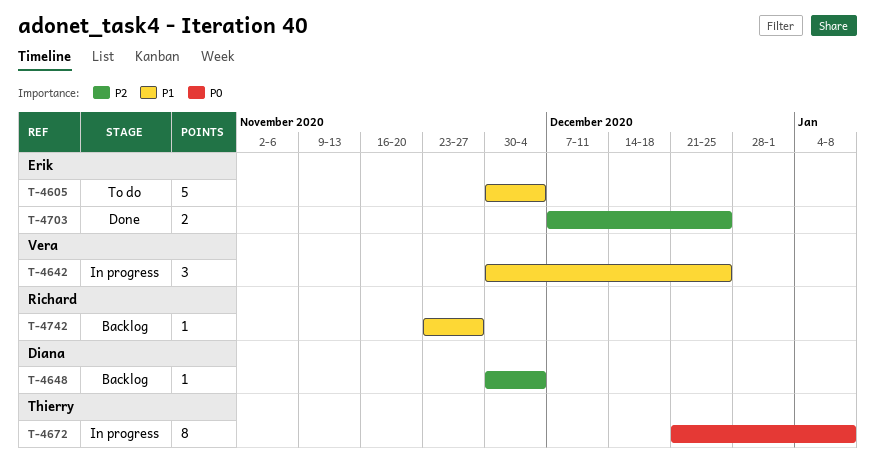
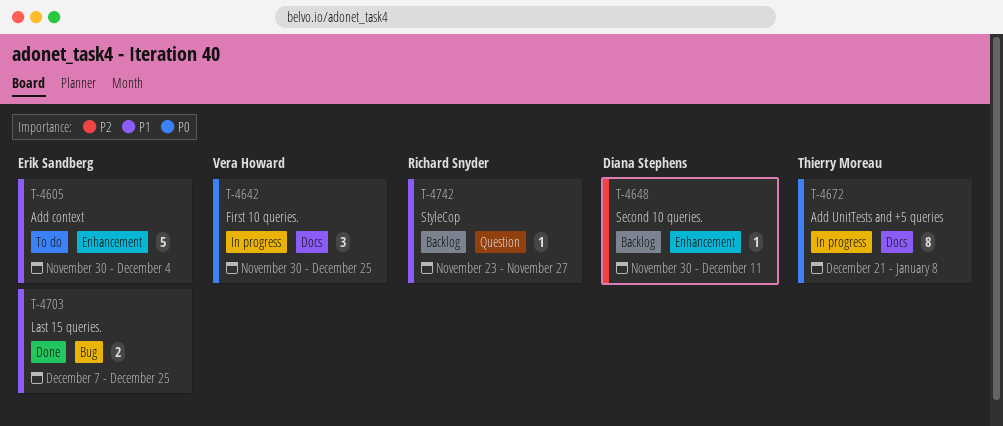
T-4642, priority: P1 -> P0
T-4648, due: Dec 4 -> Dec 11
T-4703, priority: P2 -> P1

